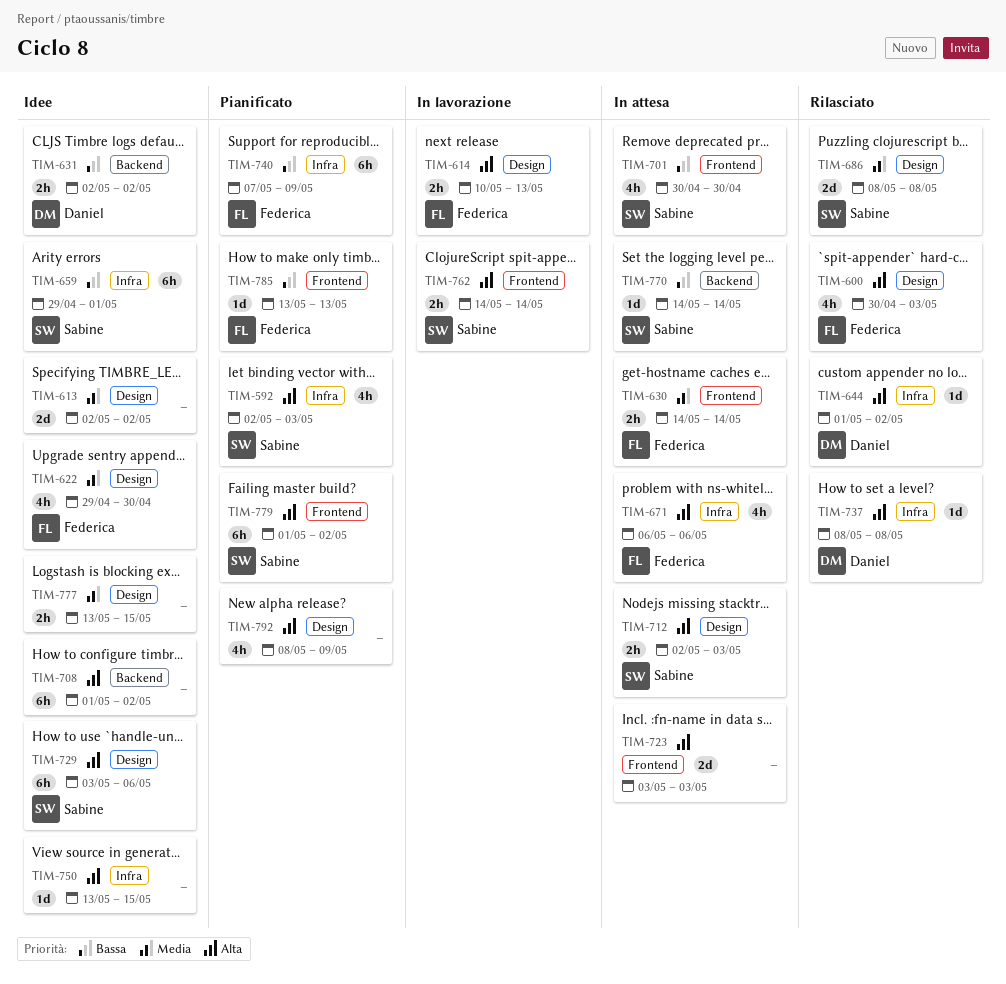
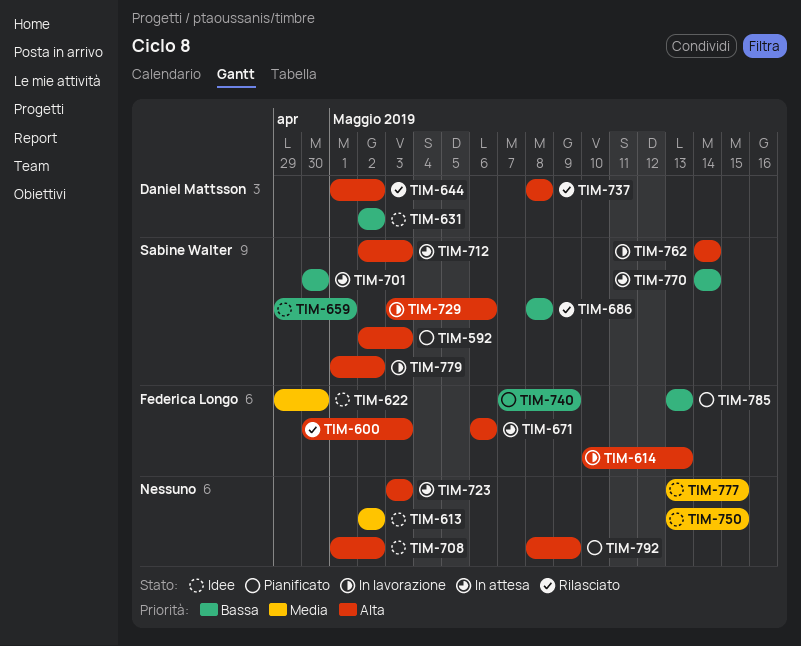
TIM-630: present -> none
TIM-686, priority: Media -> Bassa
TIM-729, status: Idee -> In lavorazione
TIM-750, priority: Alta -> Media
TIM-779, status: Pianificato -> In lavorazione

